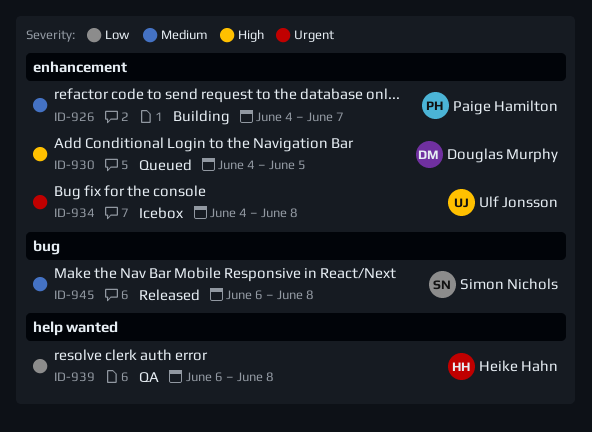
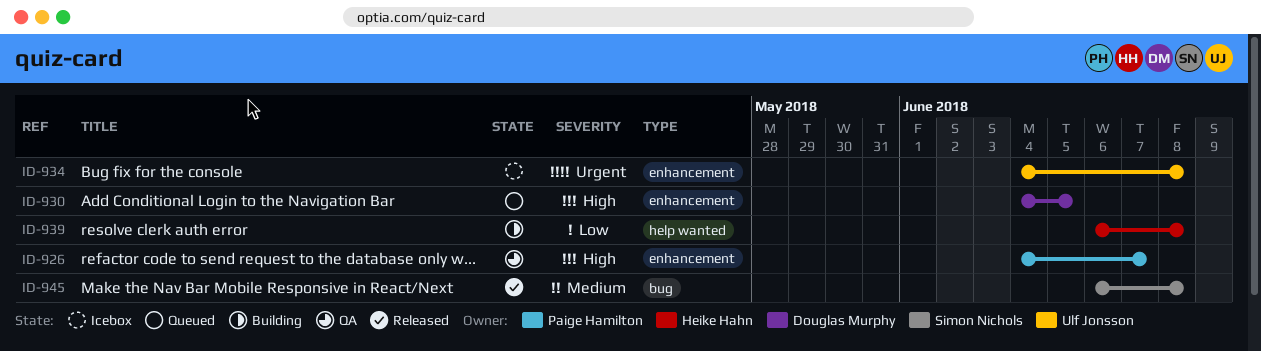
ID-926, status: Building -> QA
ID-926, priority: Medium -> High
ID-939, status: QA -> Building

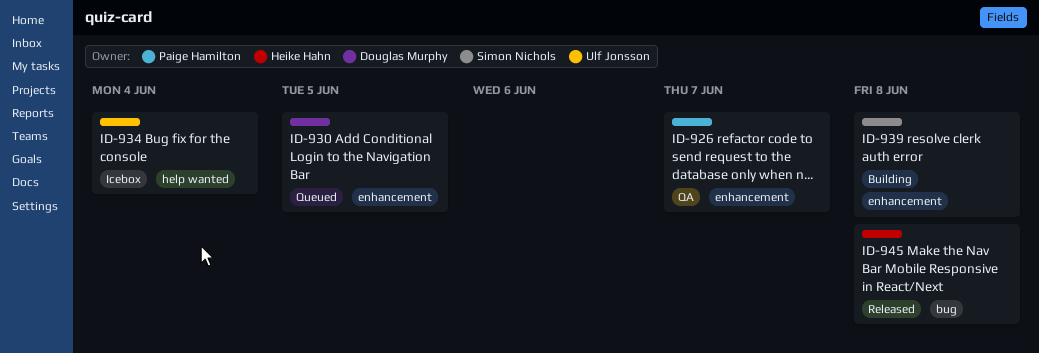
ID-934, label: enhancement -> help wanted
ID-934, due: Jun 8 -> Jun 4
ID-939, owner: Heike Hahn -> Simon Nichols
ID-939, label: help wanted -> enhancement
ID-945, owner: Simon Nichols -> Heike Hahn

